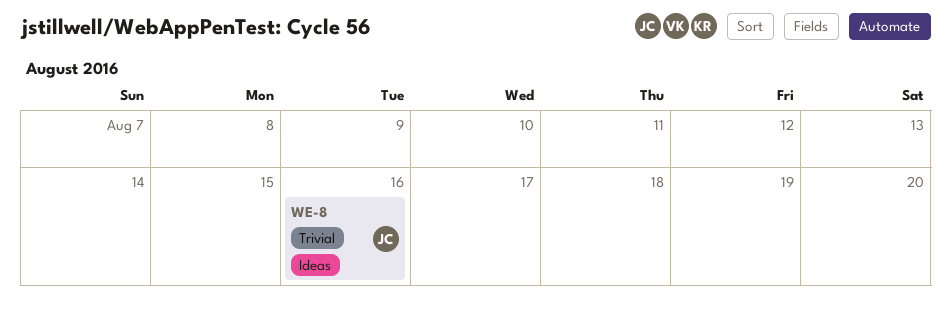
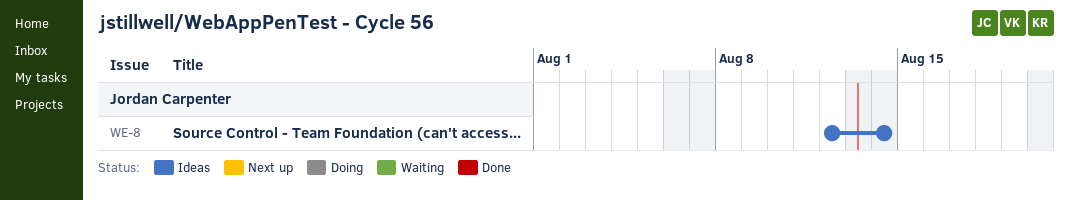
WE-8, due: Aug 16 -> Aug 14

